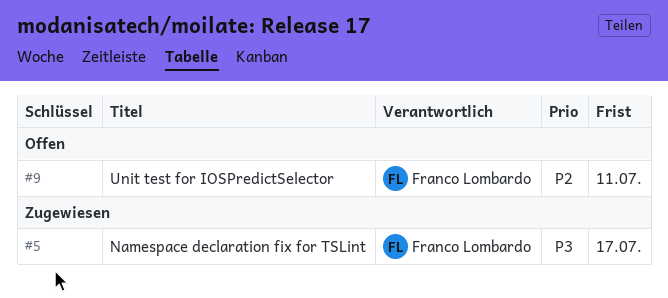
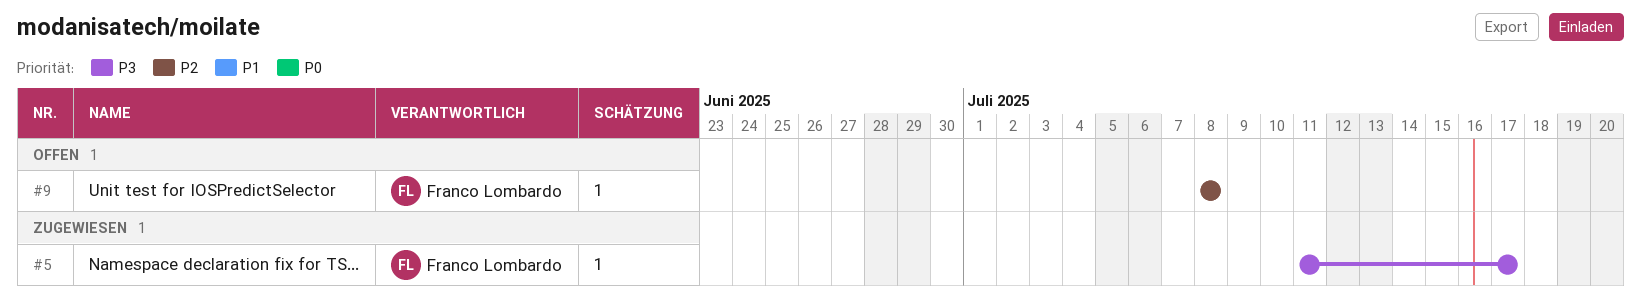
#9, due: Jul 11 -> Jul 8

